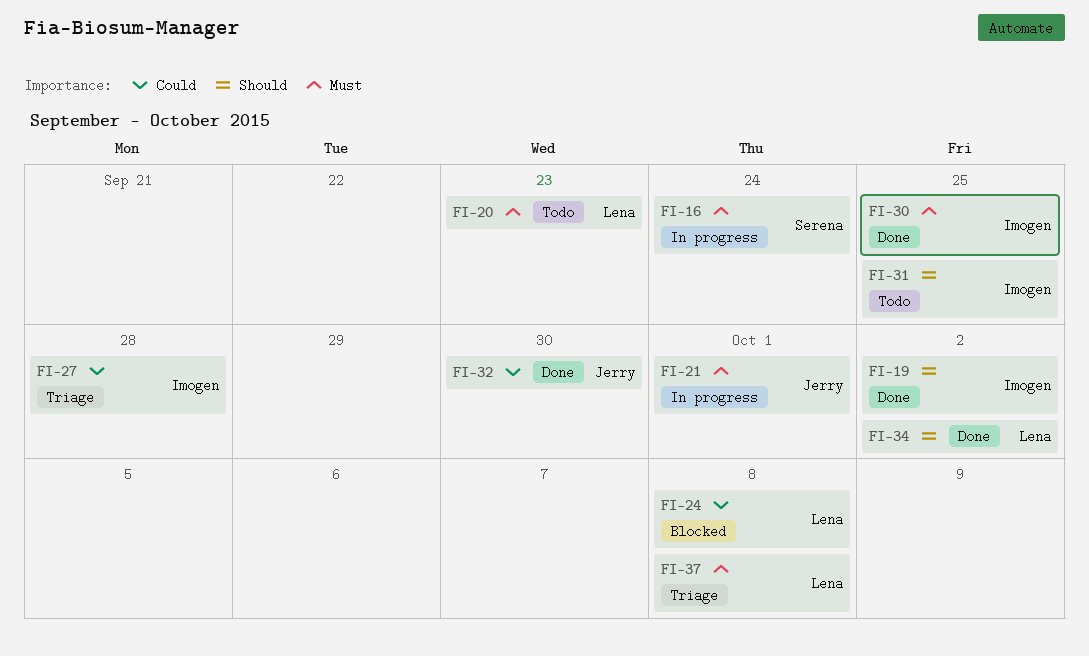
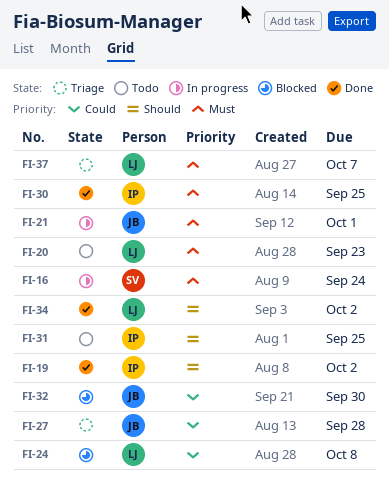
FI-27, owner: Imogen -> Jerry
FI-32, status: Done -> Blocked
FI-37, due: Oct 8 -> Oct 7

